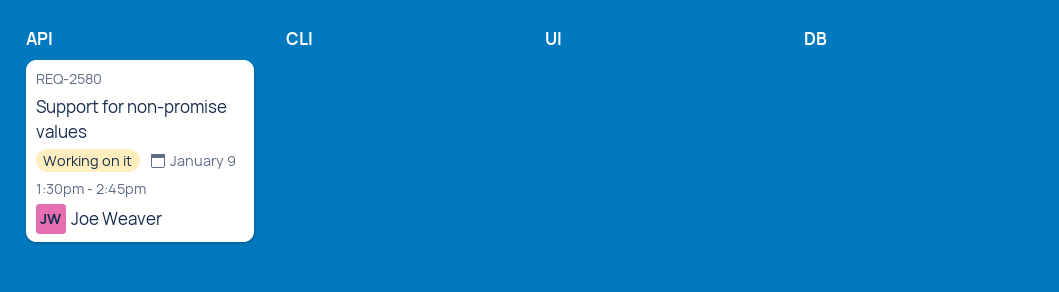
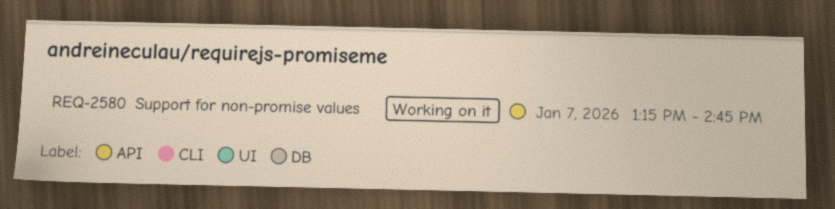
REQ-2580, day: Jan 9 -> Jan 7
REQ-2580, begins: 13:30 -> 13:15

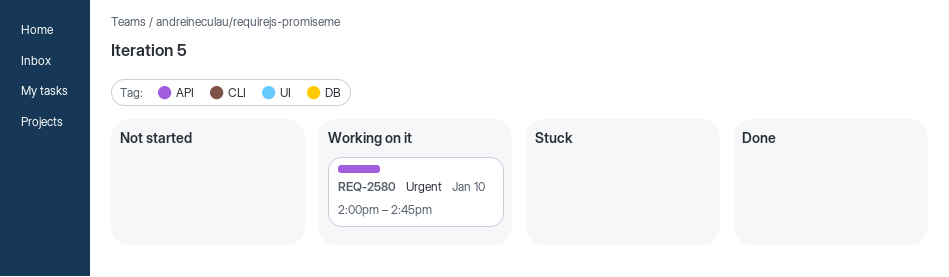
REQ-2580, day: Jan 7 -> Jan 10
REQ-2580, begins: 13:15 -> 14:00

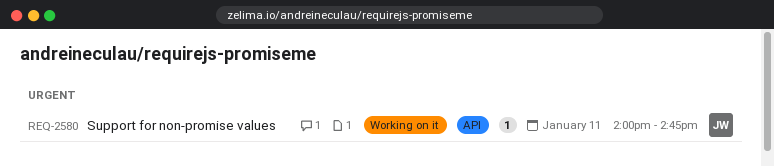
REQ-2580, day: Jan 10 -> Jan 11

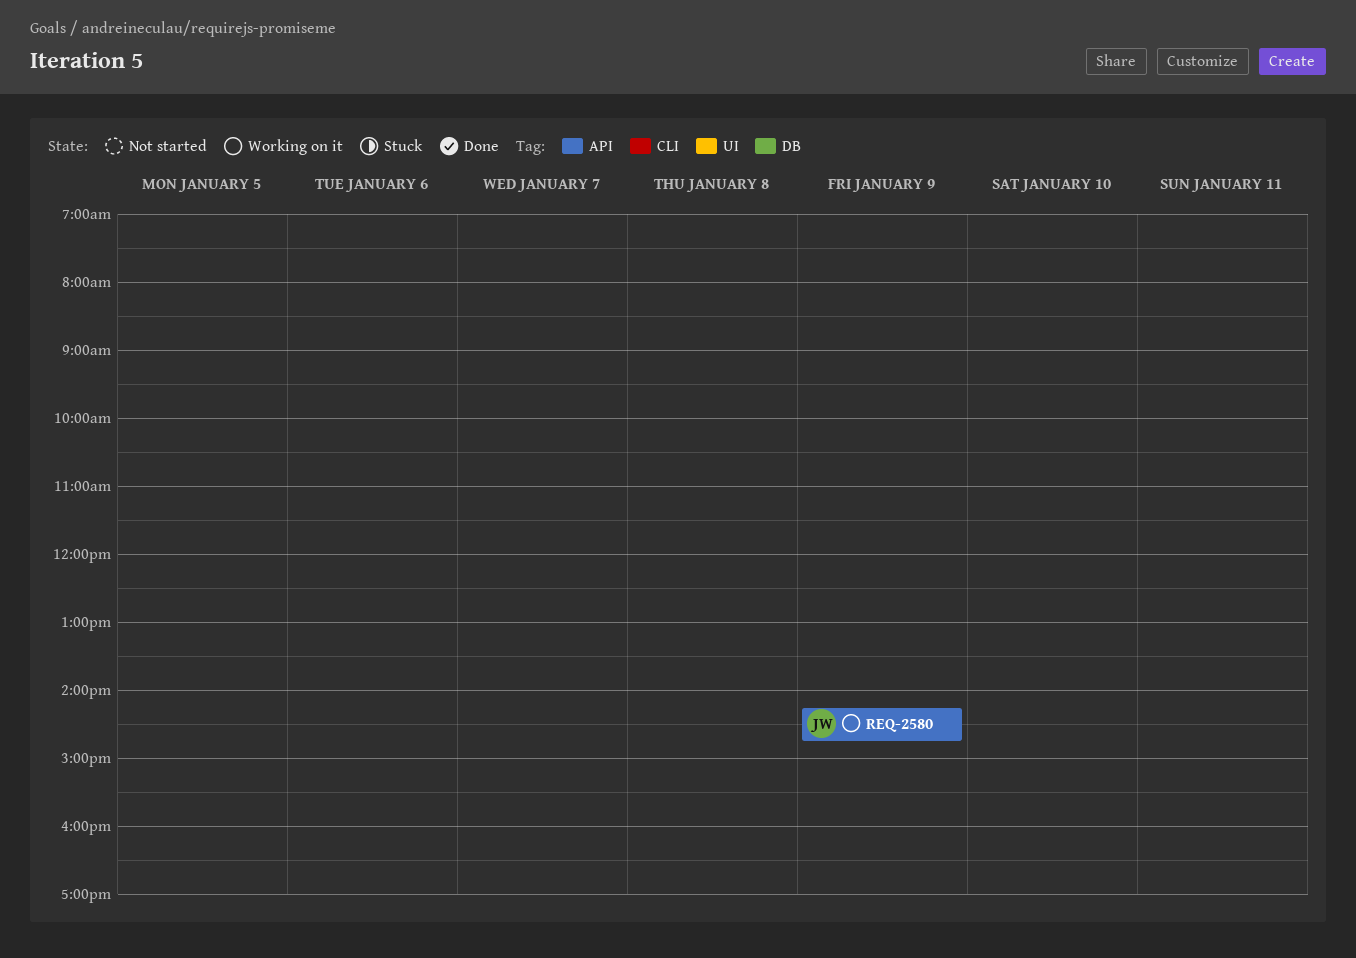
REQ-2580, day: Jan 11 -> Jan 9
REQ-2580, begins: 14:00 -> 14:15

